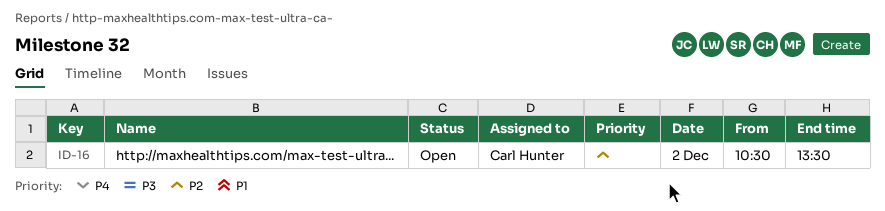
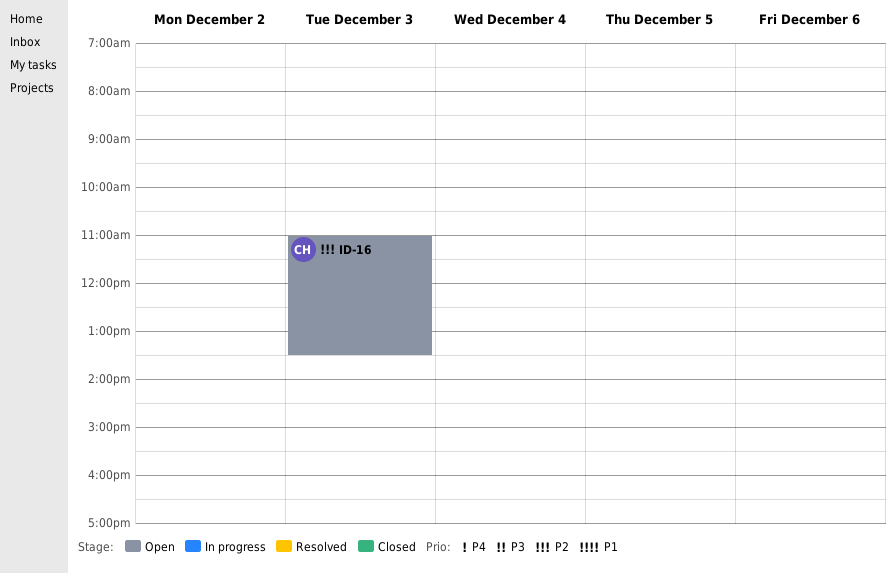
ID-16, day: Dec 2 -> Dec 3
ID-16, begins: 10:30 -> 11:00

